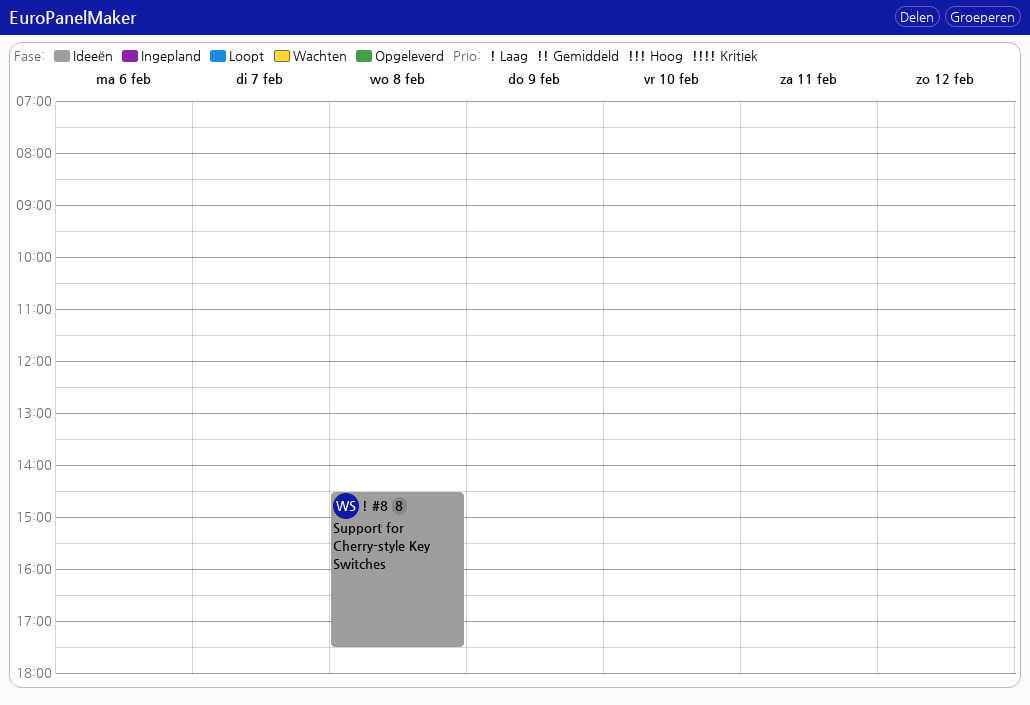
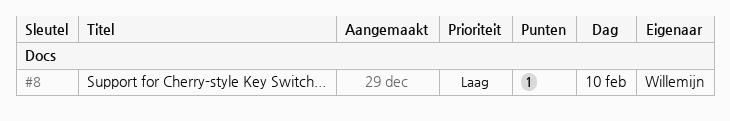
#8, estimate: 8 -> 1
#8, day: Feb 8 -> Feb 10

